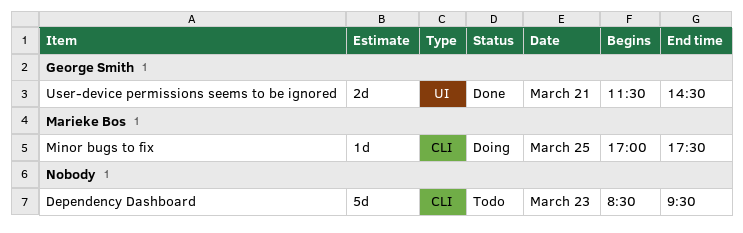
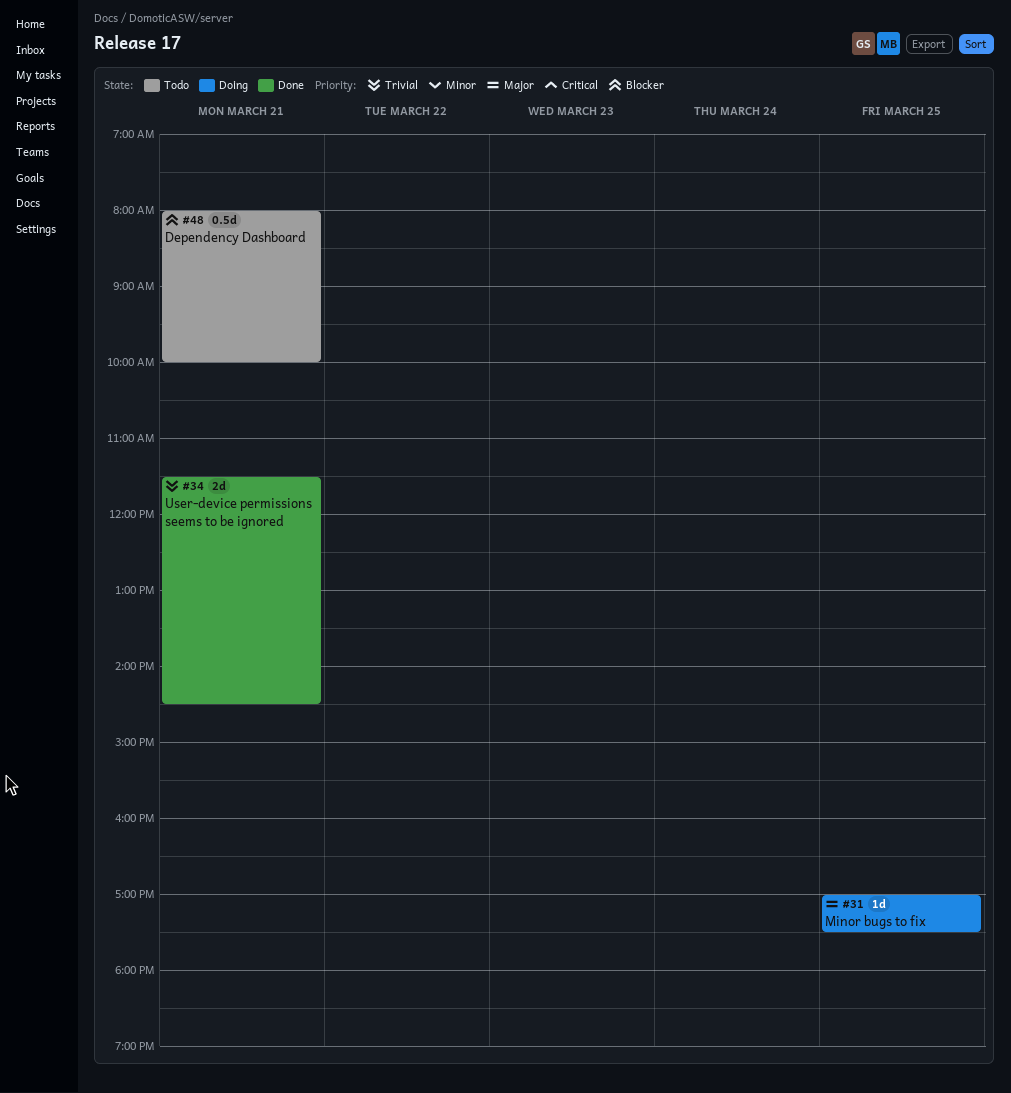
Dependency Dashboard, estimate: 5d -> 0.5d
Dependency Dashboard, day: Mar 23 -> Mar 21
Dependency Dashboard, begins: 08:30 -> 08:00
Dependency Dashboard, ends: 09:30 -> 10:00

